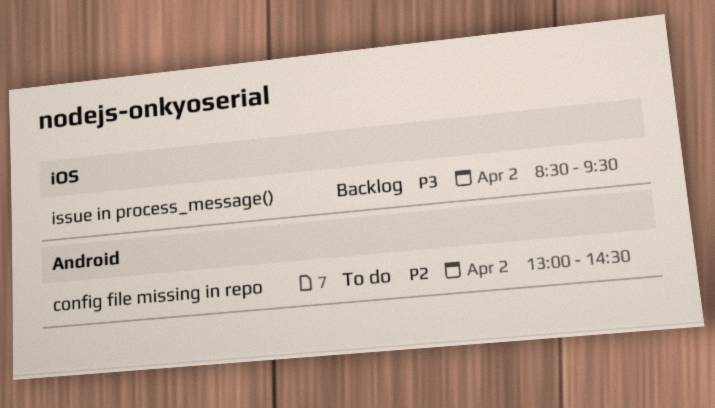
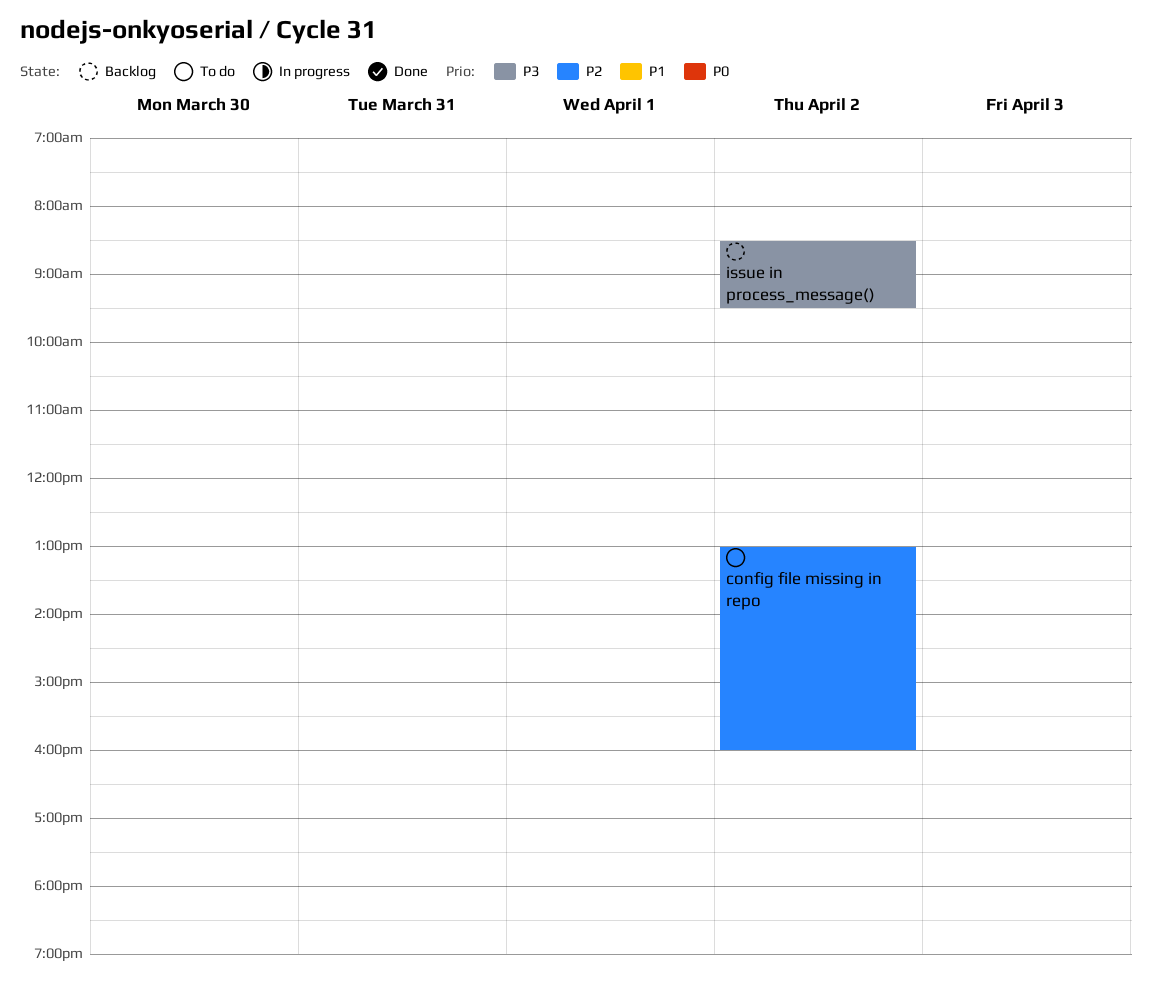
config file missing in repo, ends: 14:30 -> 16:00

